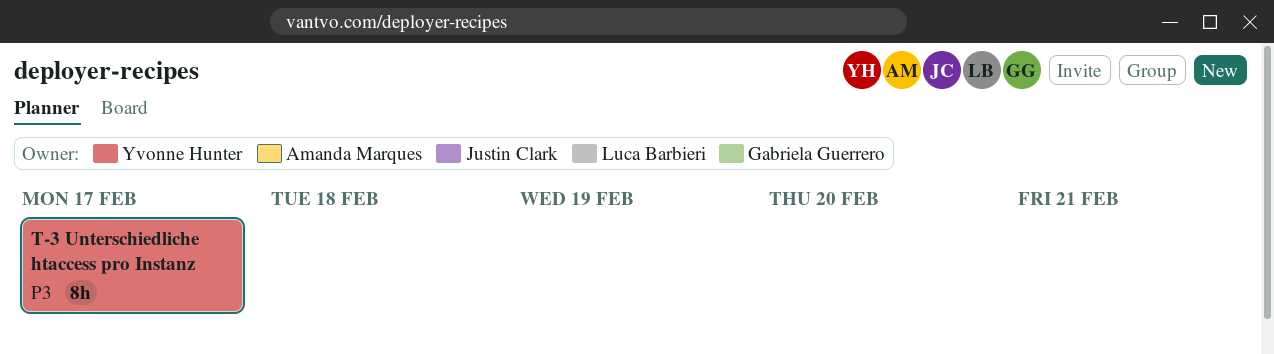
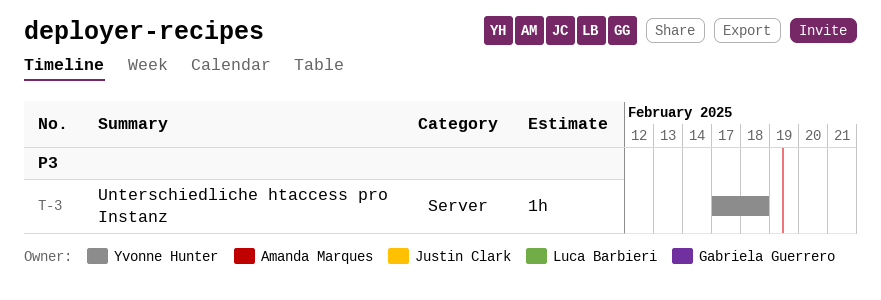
T-3, estimate: 8h -> 1h
T-3, due: Feb 17 -> Feb 18

